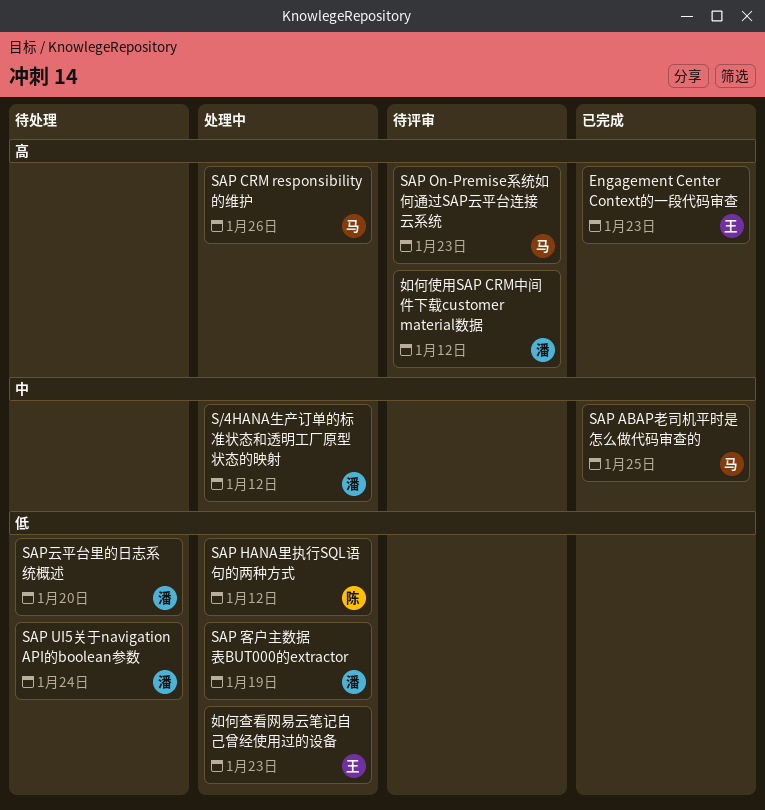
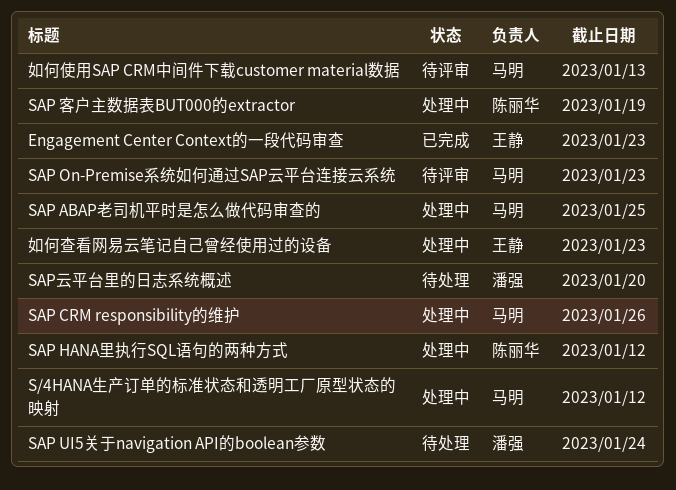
S/4HANA生产订单的标准状态和透明工厂原型状态的映射, owner: 潘强 -> 马明
SAP ABAP老司机平时是怎么做代码审查的, status: 已完成 -> 处理中
SAP 客户主数据表BUT000的extractor, owner: 潘强 -> 陈丽华
如何使用SAP CRM中间件下载customer material数据, owner: 潘强 -> 马明
如何使用SAP CRM中间件下载customer material数据, due: Jan 12 -> Jan 13

